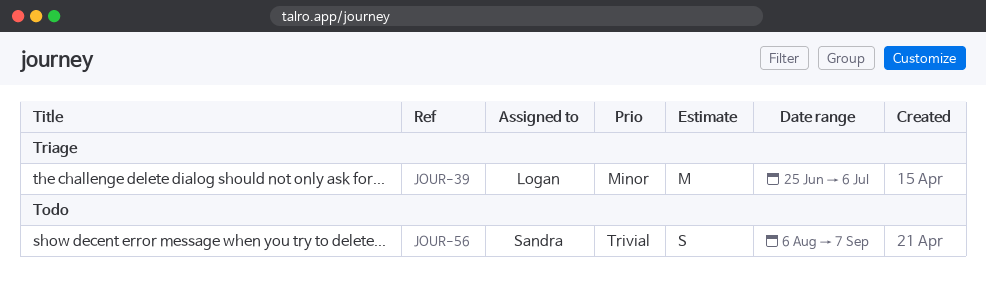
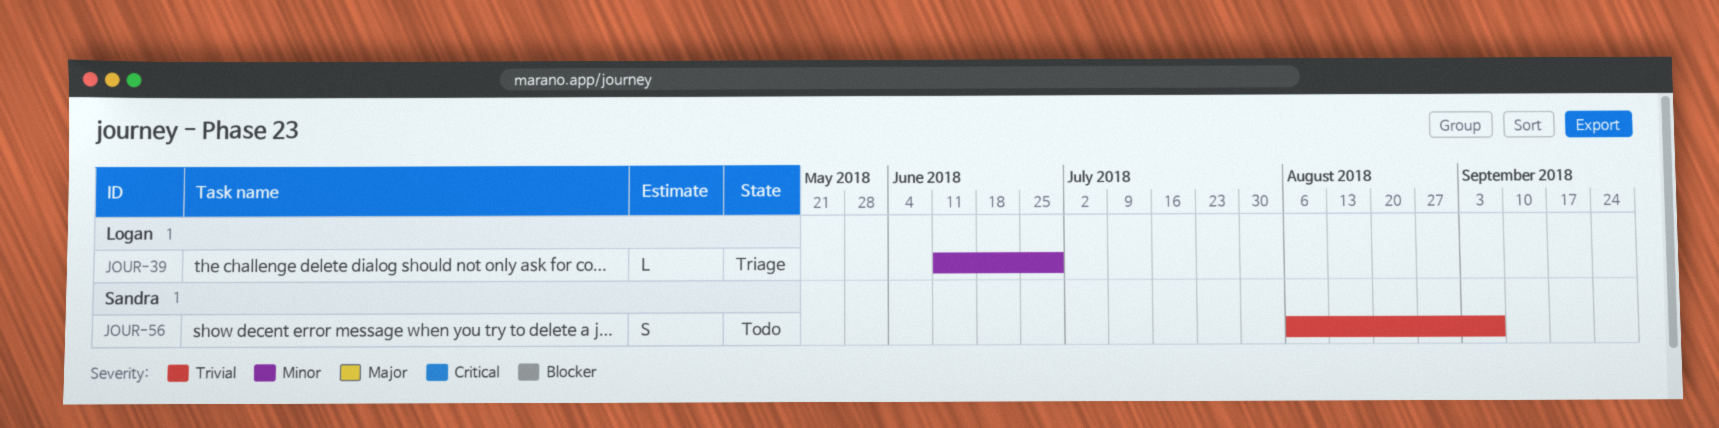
JOUR-39, estimate: M -> L
JOUR-39, start: Jun 25 -> Jun 11
JOUR-39, due: Jul 6 -> Jun 29

